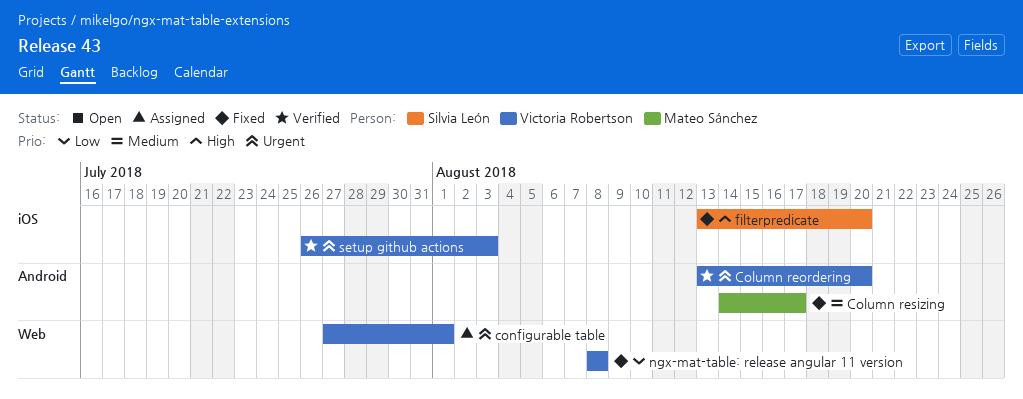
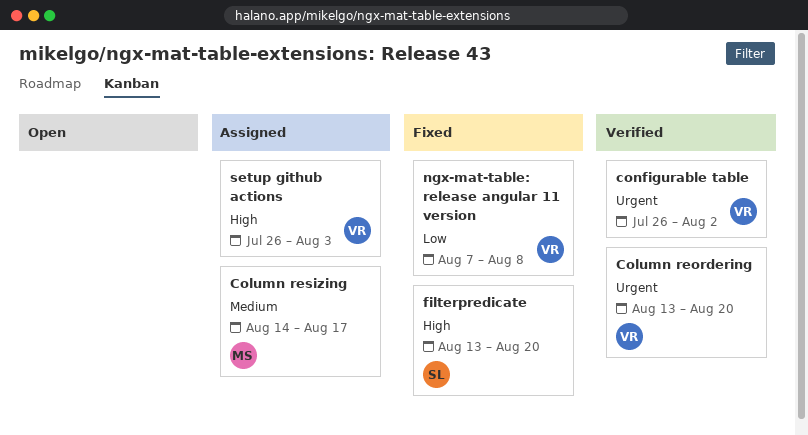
Column resizing, status: Fixed -> Assigned
configurable table, status: Assigned -> Verified
configurable table, start: Jul 27 -> Jul 26
configurable table, due: Aug 1 -> Aug 2
ngx-mat-table: release angular 11 version, start: Aug 8 -> Aug 7
setup github actions, status: Verified -> Assigned
setup github actions, priority: Urgent -> High

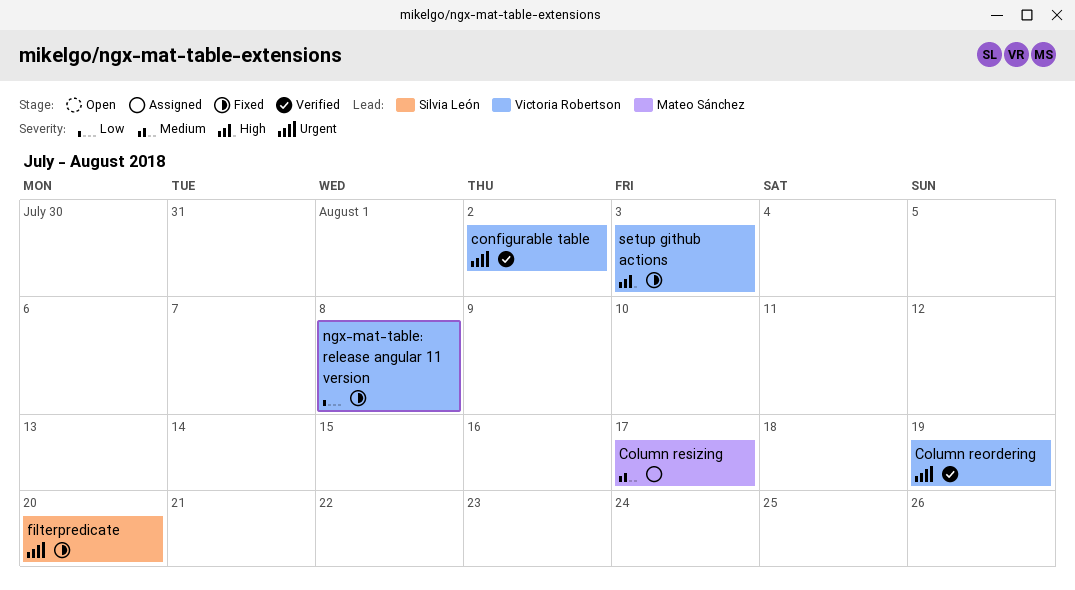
Column reordering, due: Aug 20 -> Aug 19
filterpredicate, priority: High -> Urgent
setup github actions, status: Assigned -> Fixed

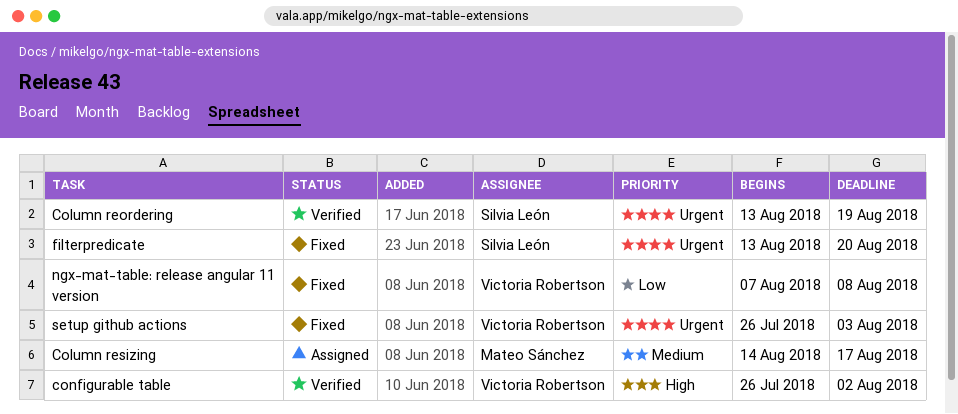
Column reordering, owner: Victoria Robertson -> Silvia León
configurable table, priority: Urgent -> High
setup github actions, priority: High -> Urgent

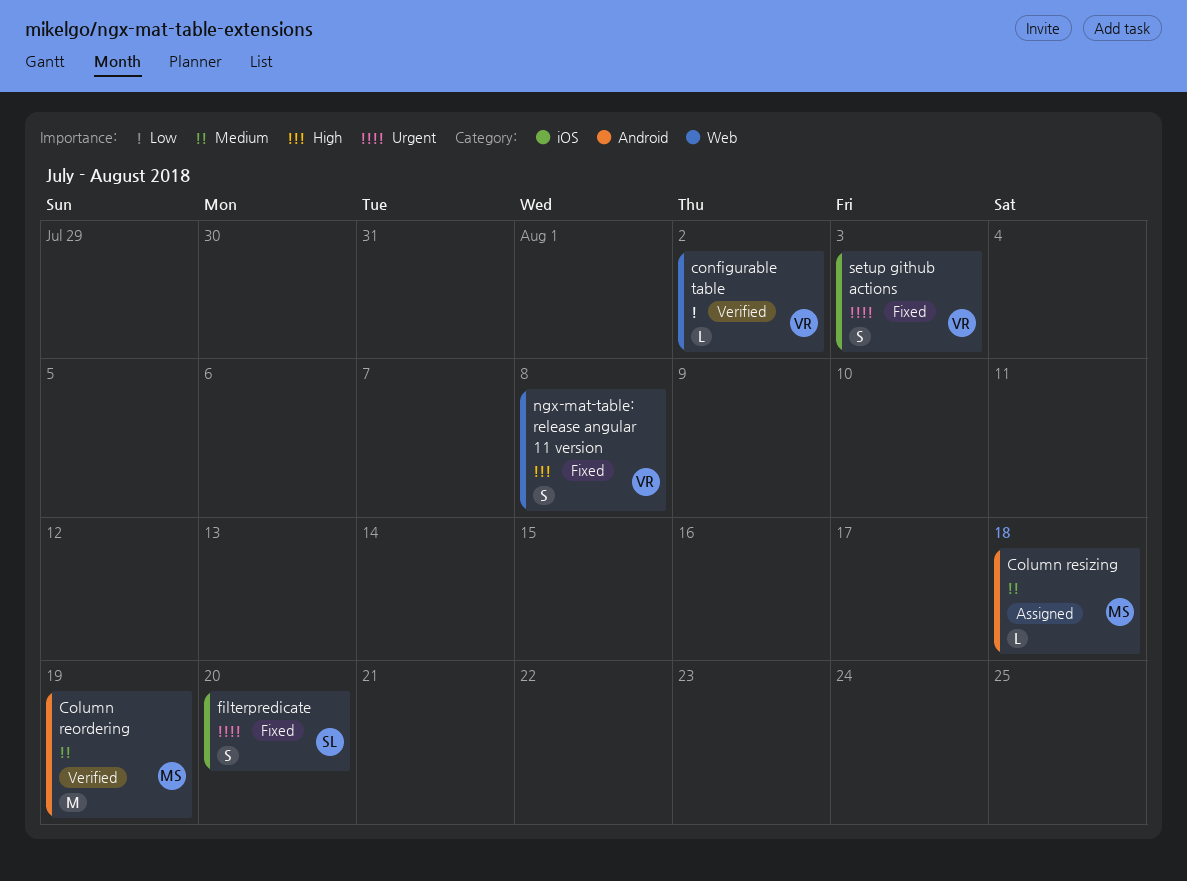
Column reordering, owner: Silvia León -> Mateo Sánchez
Column reordering, priority: Urgent -> Medium
Column resizing, due: Aug 17 -> Aug 18
configurable table, priority: High -> Low
ngx-mat-table: release angular 11 version, priority: Low -> High

